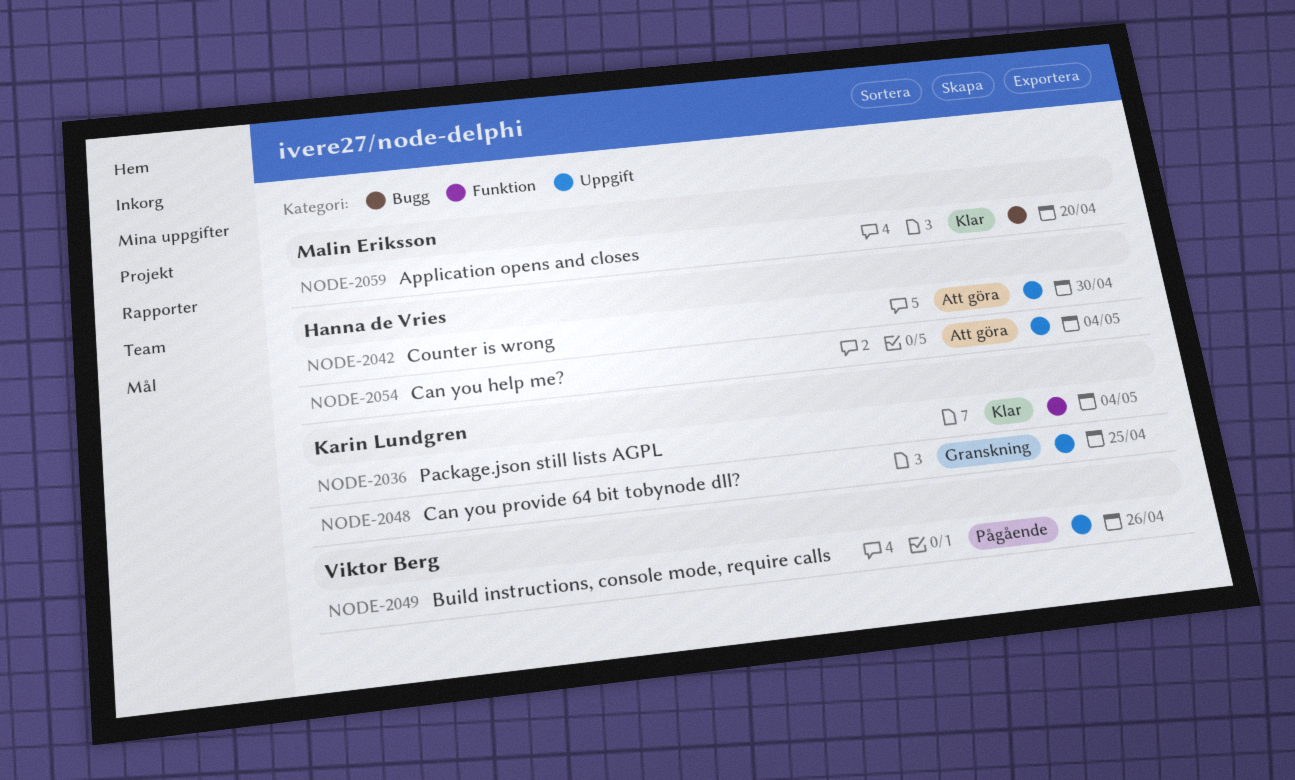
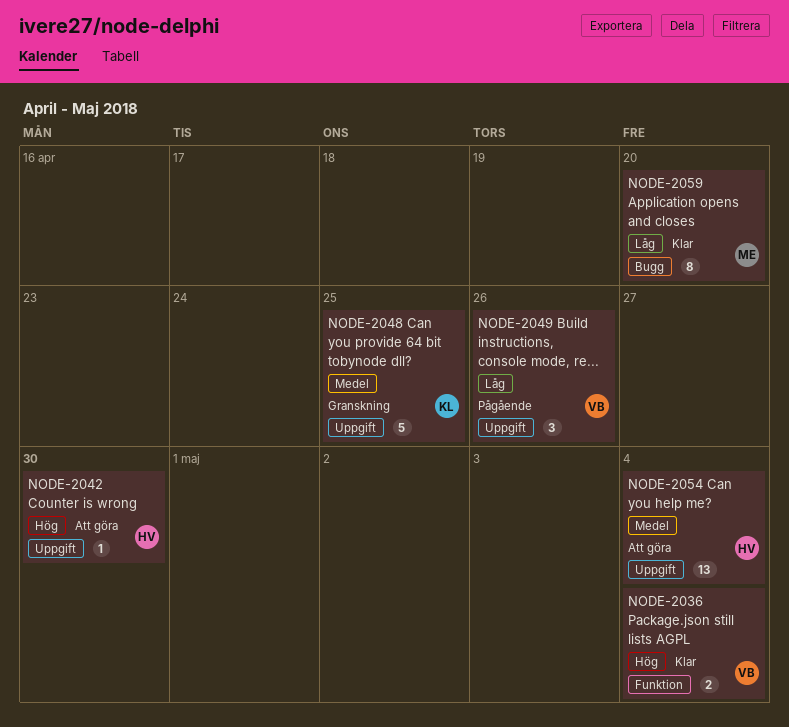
NODE-2036, owner: Karin Lundgren -> Viktor Berg

